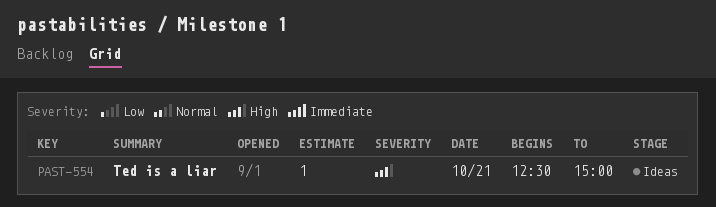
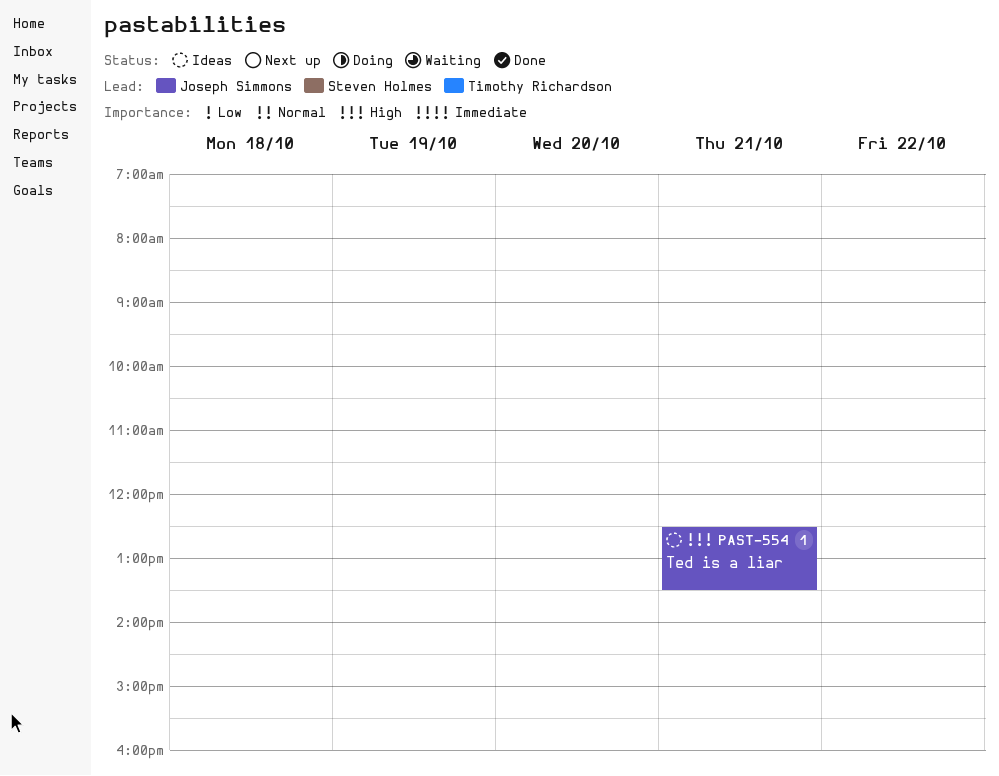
PAST-554, ends: 15:00 -> 13:30

